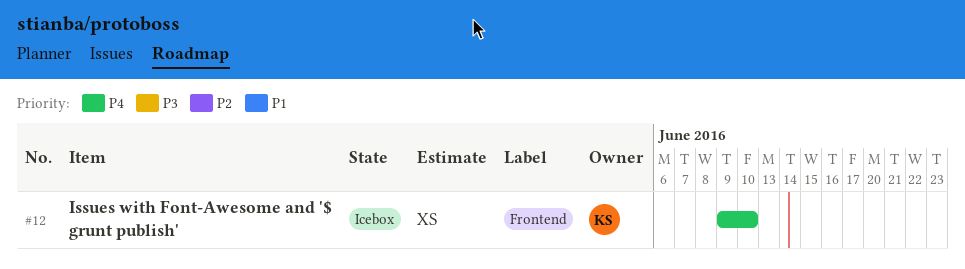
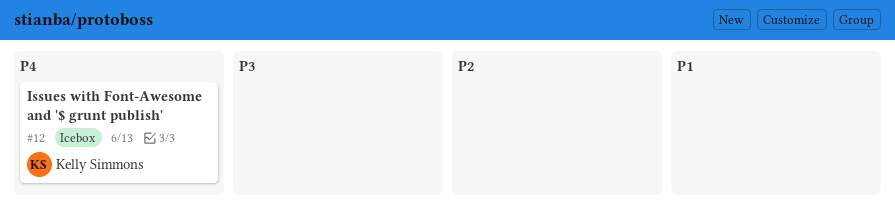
#12, due: Jun 10 -> Jun 13

